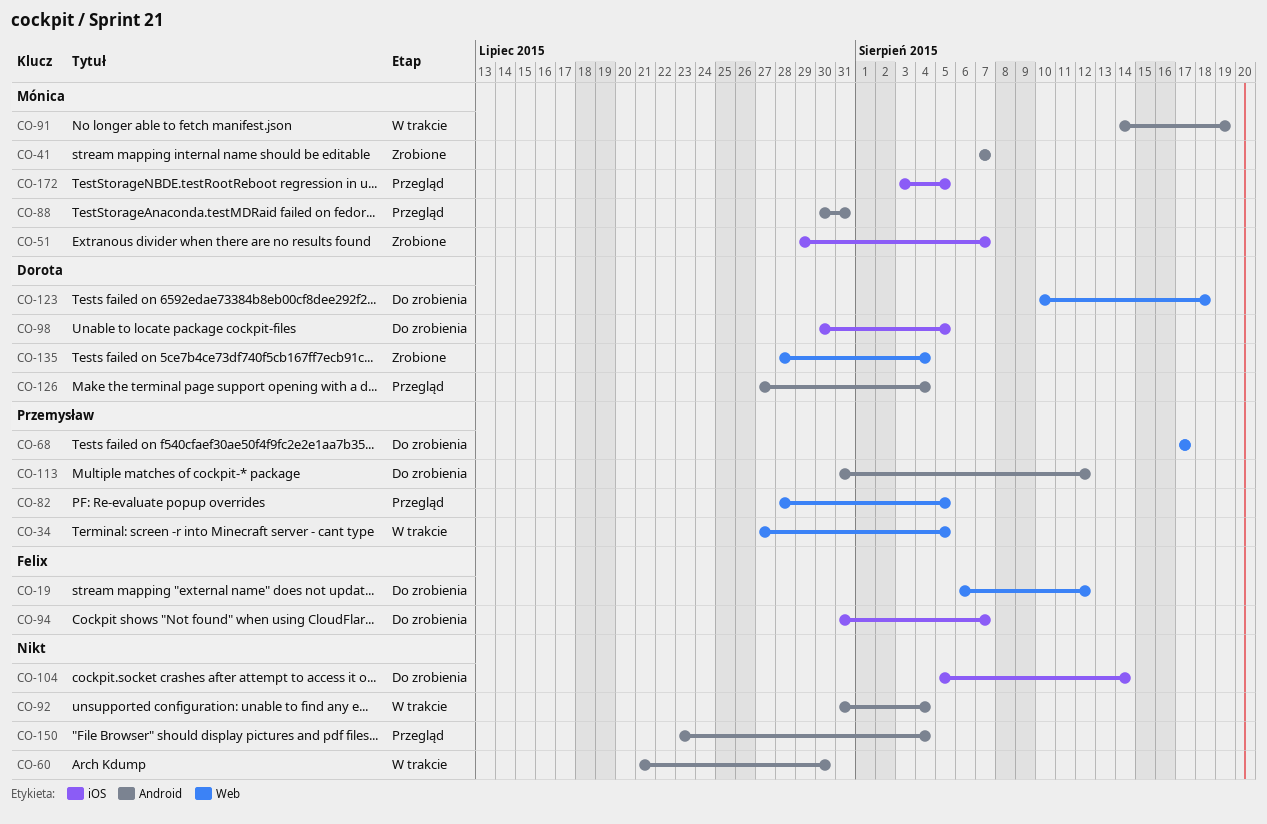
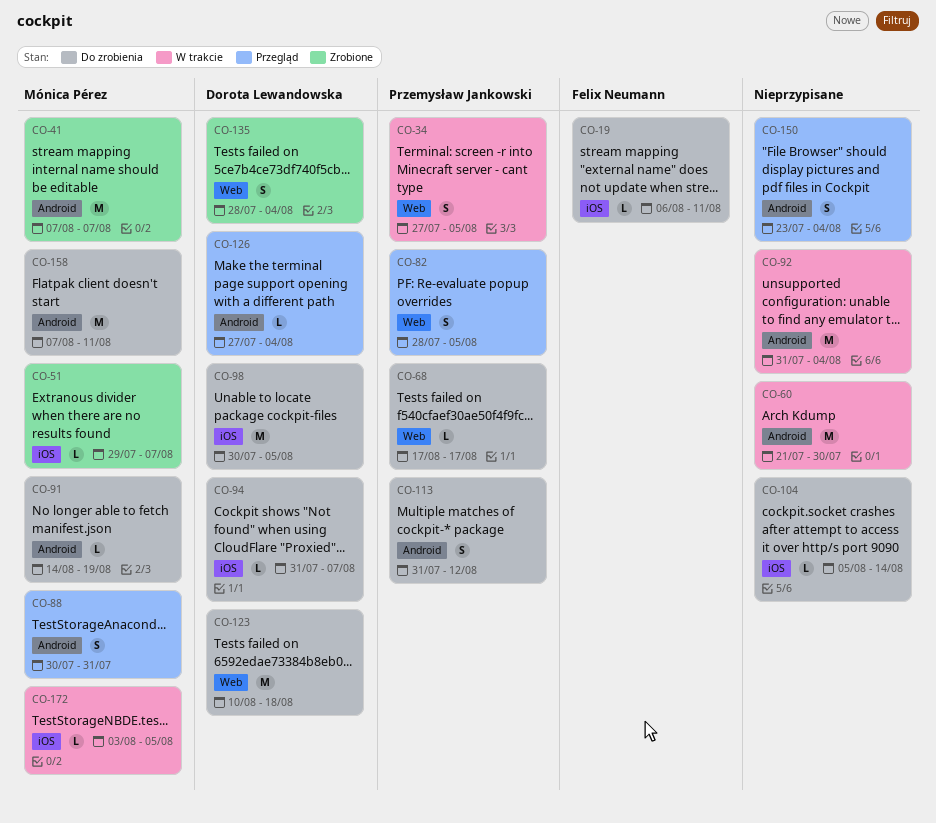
CO-19, label: Web -> iOS
CO-19, due: Aug 12 -> Aug 11
CO-91, status: W trakcie -> Do zrobienia
CO-94, owner: Felix Neumann -> Dorota Lewandowska
CO-158: none -> present
CO-172, status: Przegląd -> W trakcie

